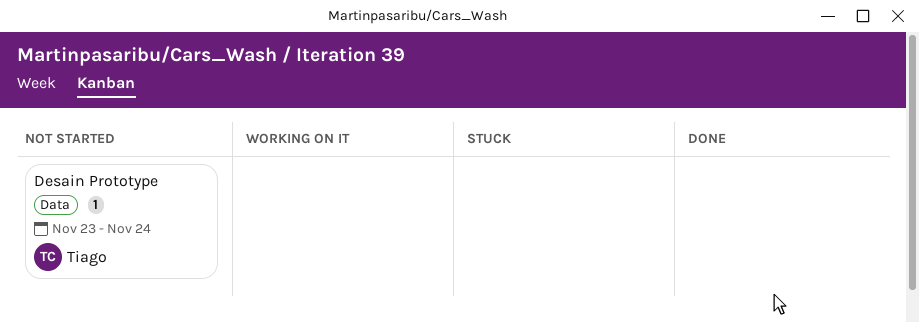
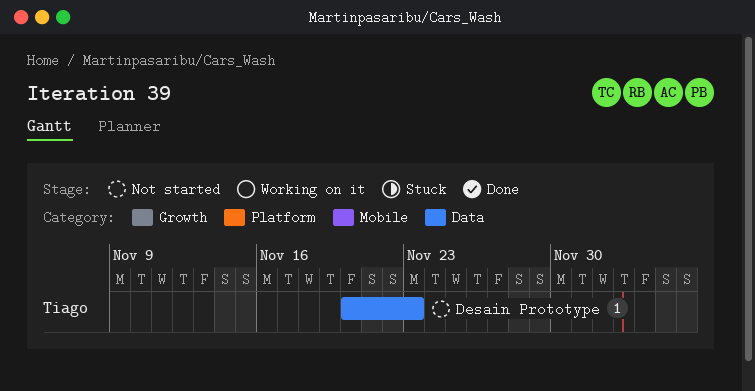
Desain Prototype, start: Nov 23 -> Nov 20
Desain Prototype, due: Nov 24 -> Nov 23

